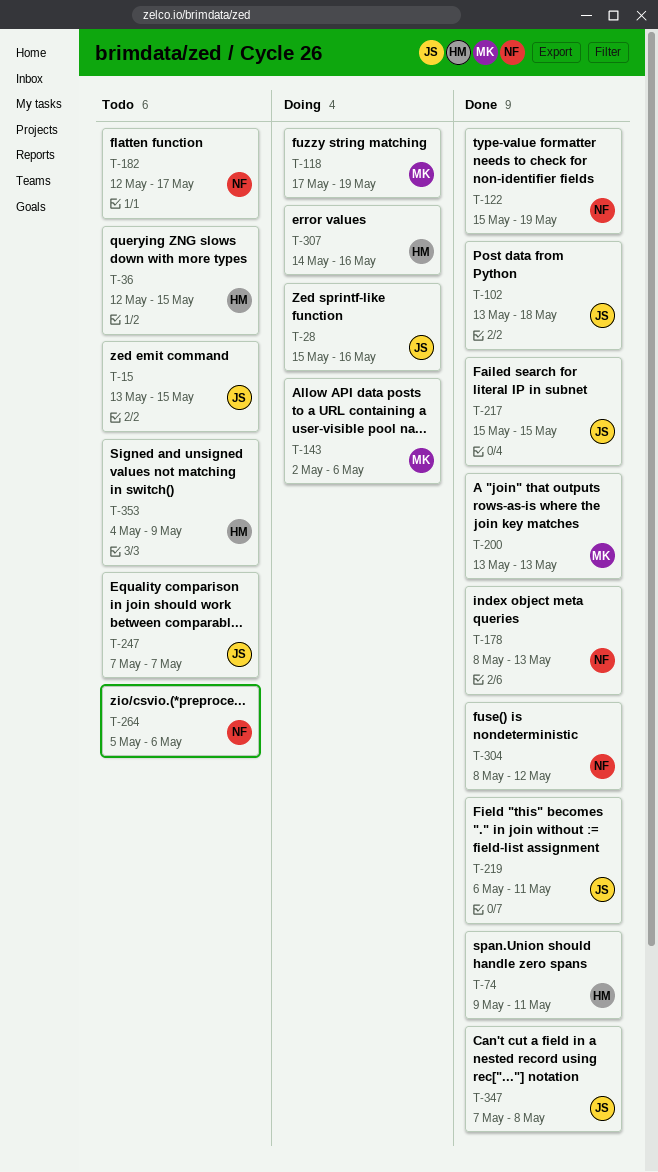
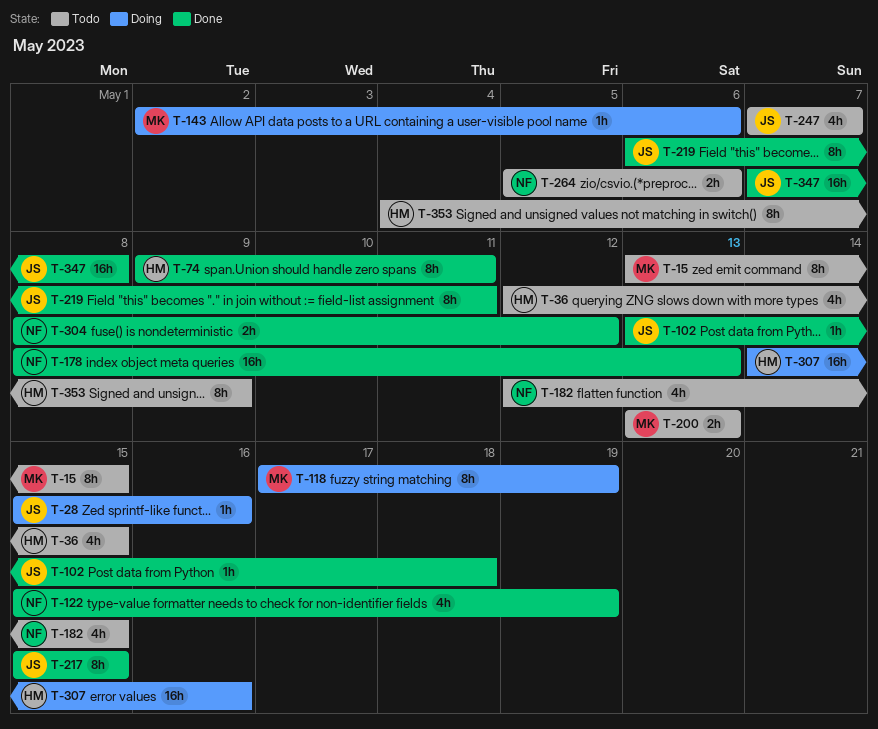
T-15, owner: JS -> MK
T-182, due: May 17 -> May 15
T-200, status: Done -> Todo

